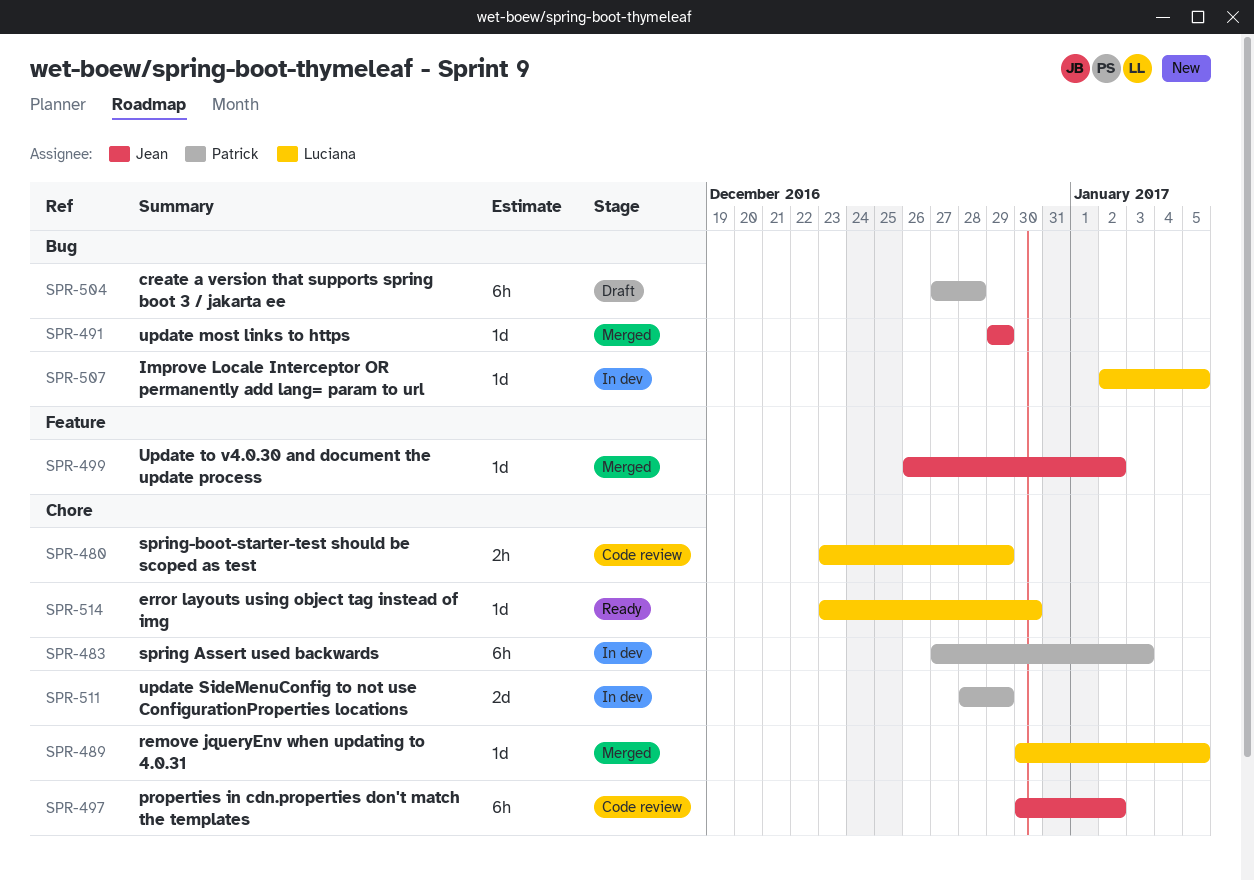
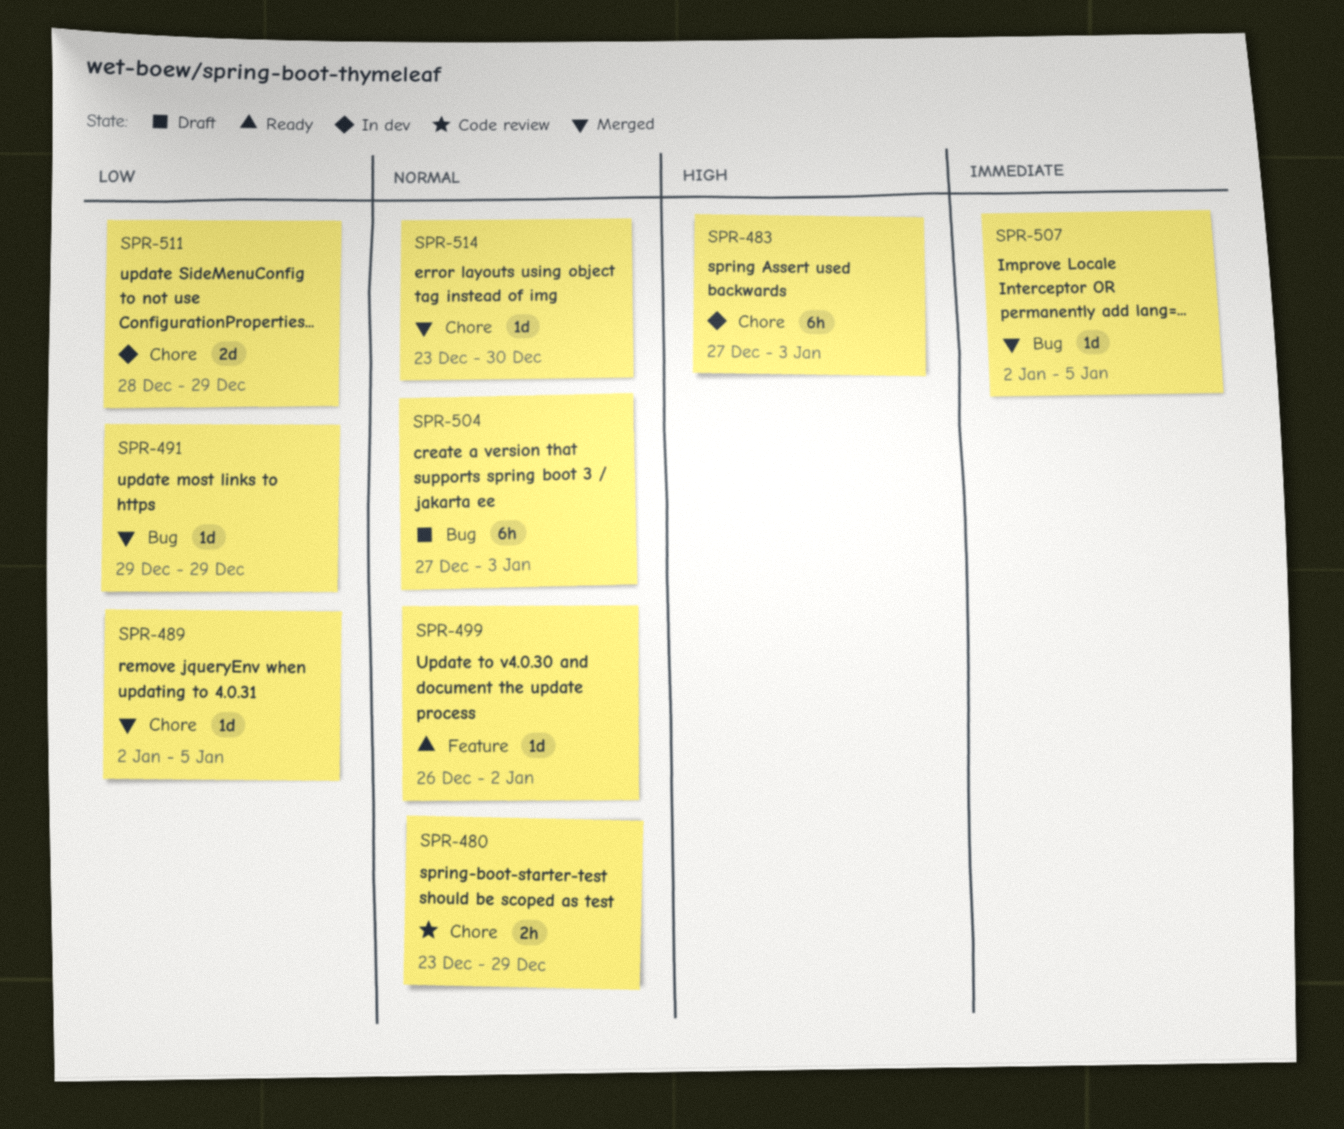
SPR-489, start: Dec 30 -> Jan 2
SPR-497: present -> none
SPR-499, status: Merged -> Ready
SPR-504, due: Dec 28 -> Jan 3
SPR-507, status: In dev -> Merged
SPR-514, status: Ready -> Merged

